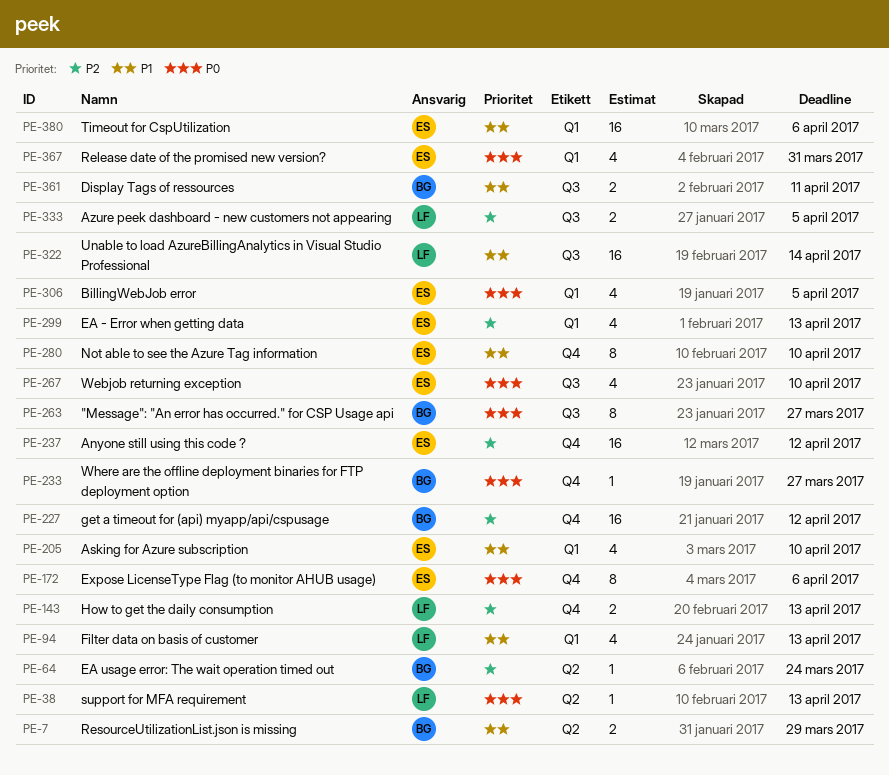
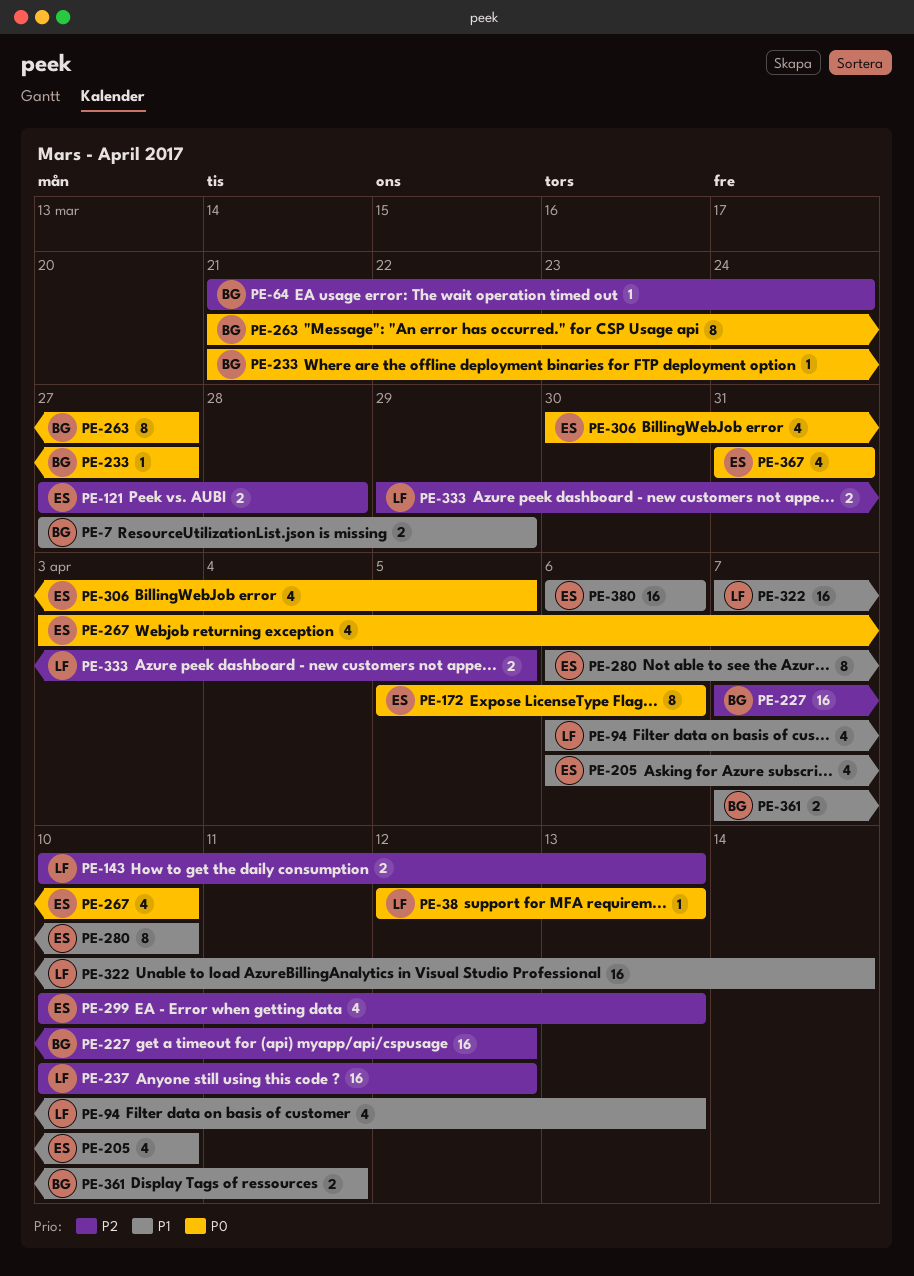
PE-121: none -> present
PE-237, owner: ES -> LF

